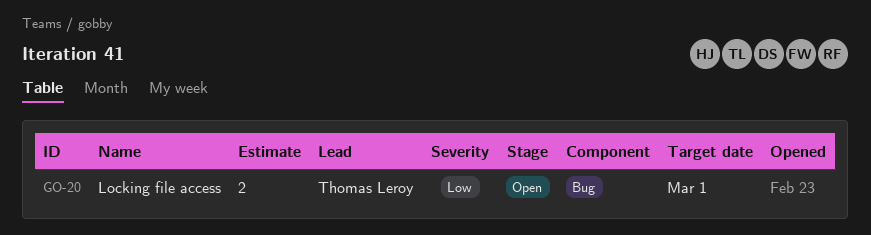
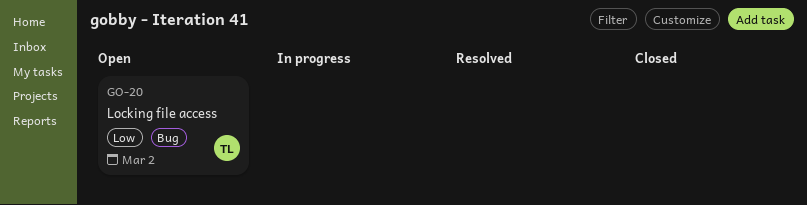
GO-20, due: Mar 1 -> Mar 2

